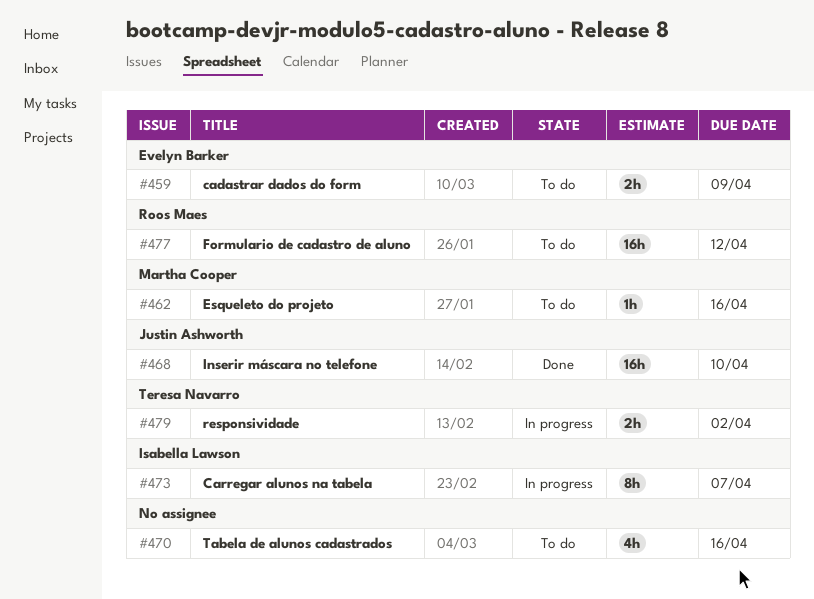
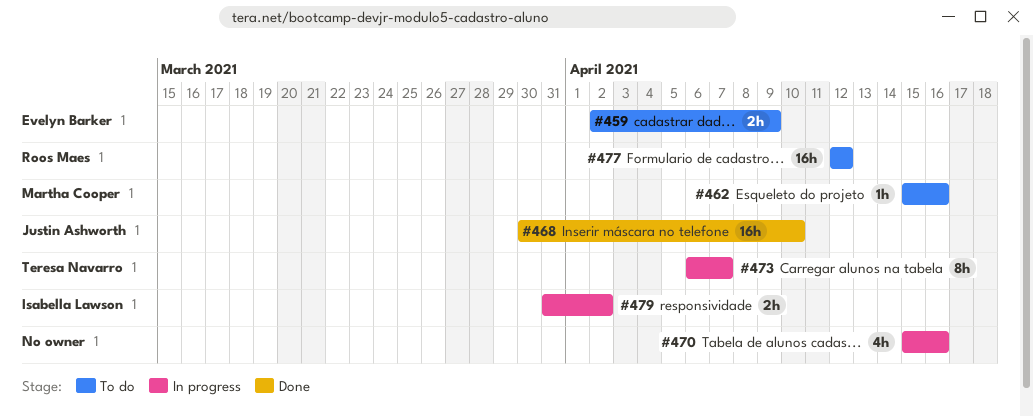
#470, status: To do -> In progress
#473, owner: Isabella Lawson -> Teresa Navarro
#479, owner: Teresa Navarro -> Isabella Lawson

